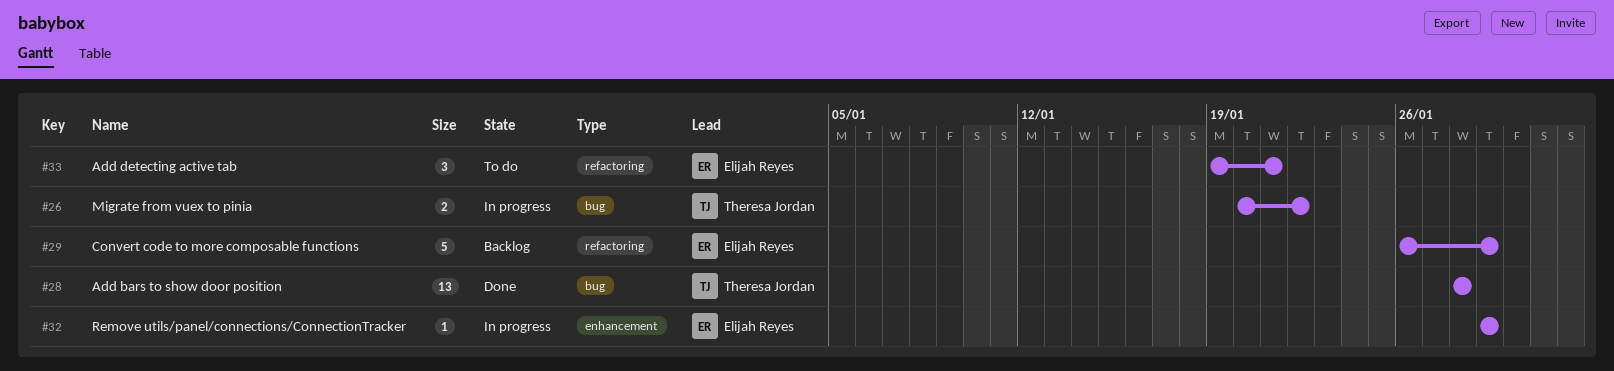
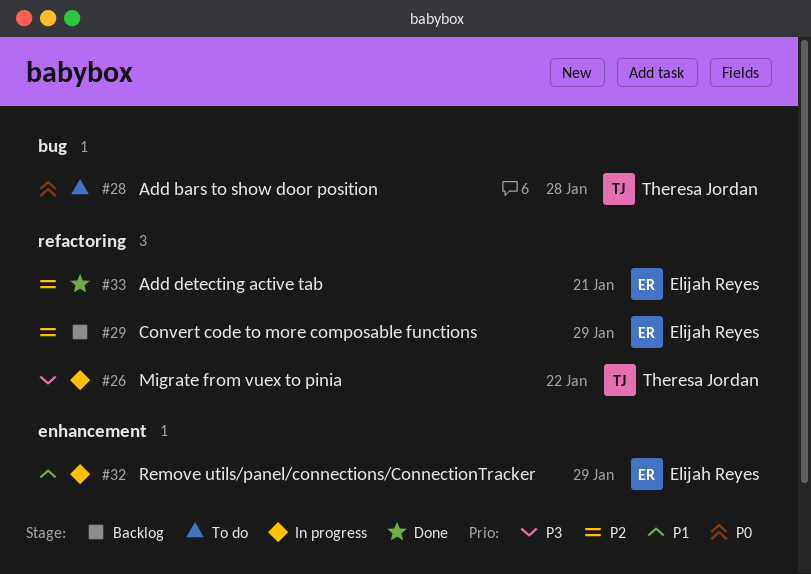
#26, label: bug -> refactoring
#28, status: Done -> To do
#33, status: To do -> Done

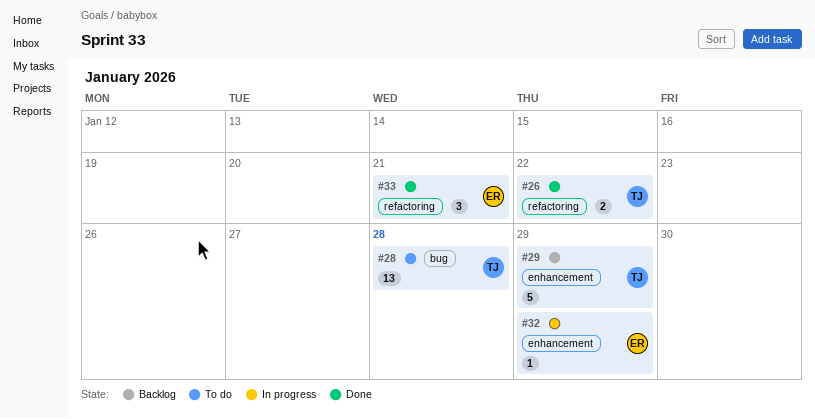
#26, status: In progress -> Done
#29, owner: Elijah Reyes -> Theresa Jordan
#29, label: refactoring -> enhancement

